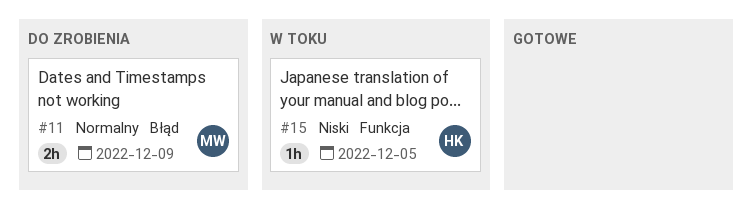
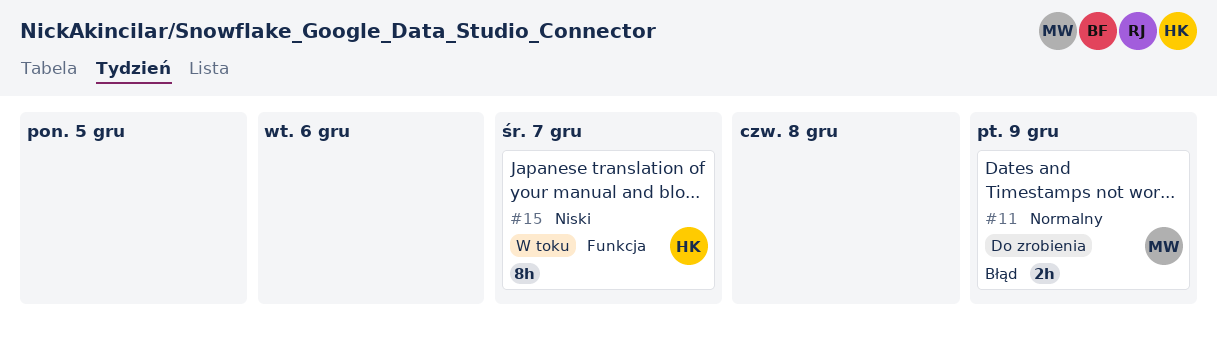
#15, estimate: 1h -> 8h
#15, due: Dec 5 -> Dec 7

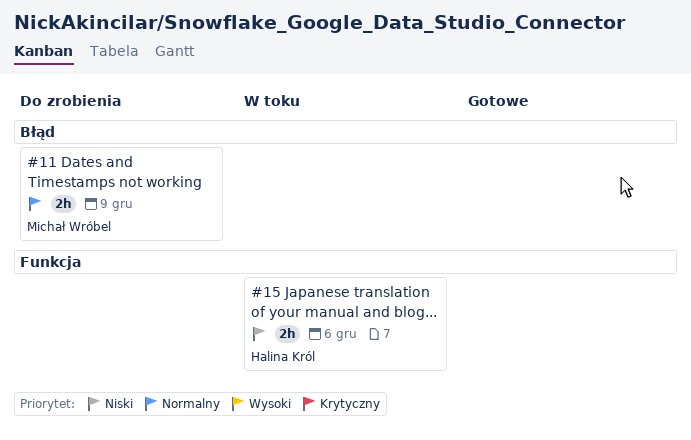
#15, estimate: 8h -> 2h
#15, due: Dec 7 -> Dec 6

